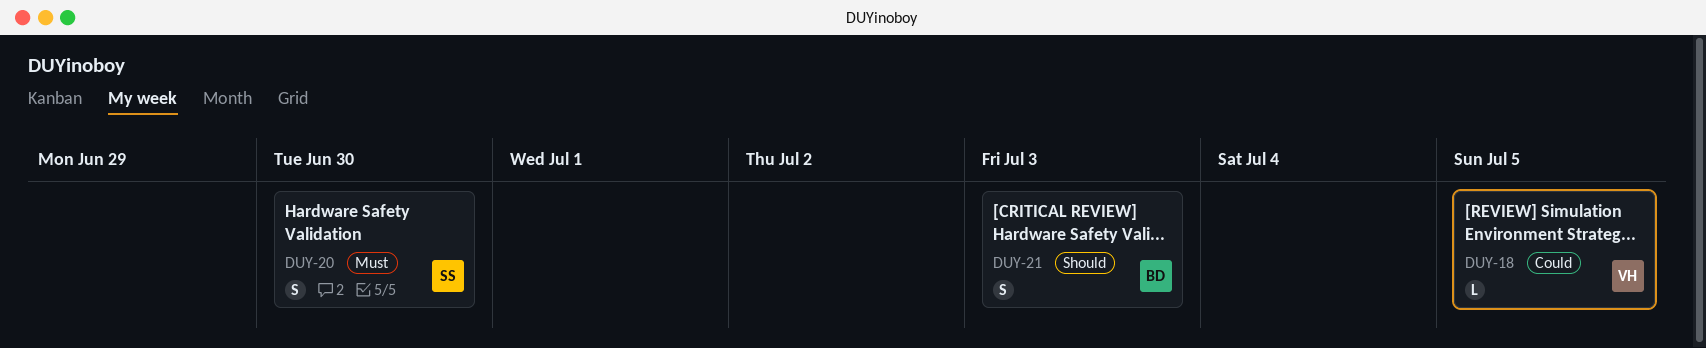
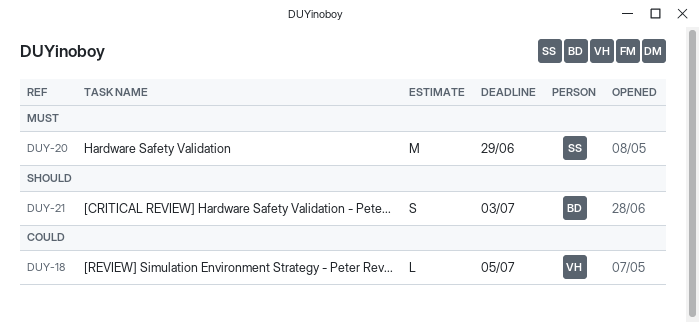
DUY-20, estimate: S -> M
DUY-20, due: Jun 30 -> Jun 29

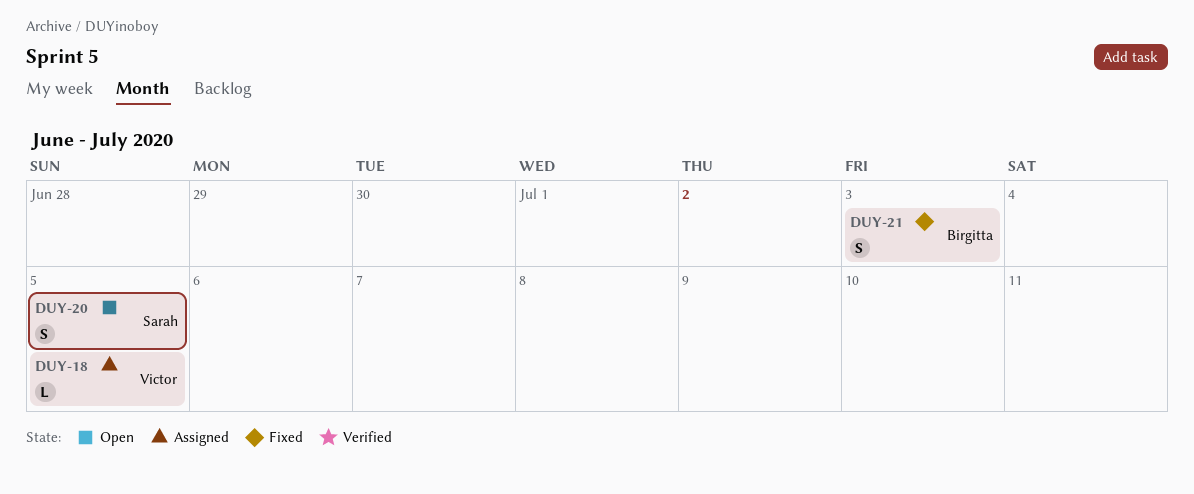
DUY-20, estimate: M -> S
DUY-20, due: Jun 29 -> Jul 5

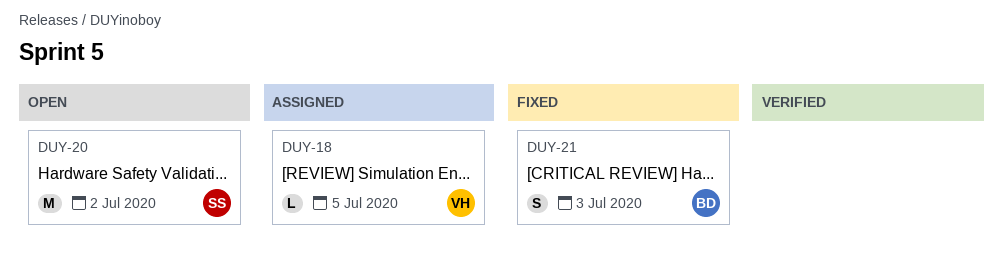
DUY-20, estimate: S -> M
DUY-20, due: Jul 5 -> Jul 2

